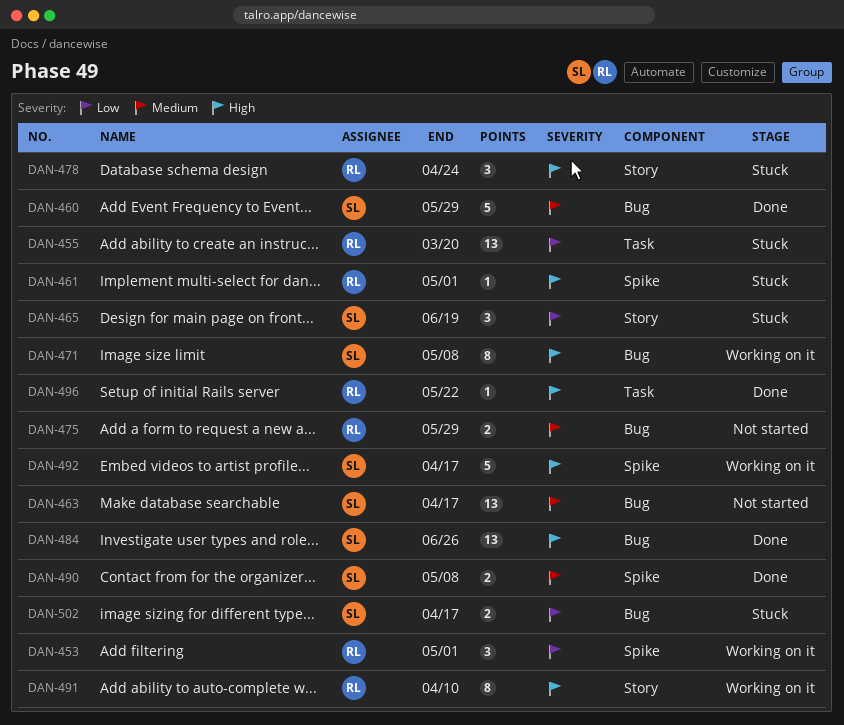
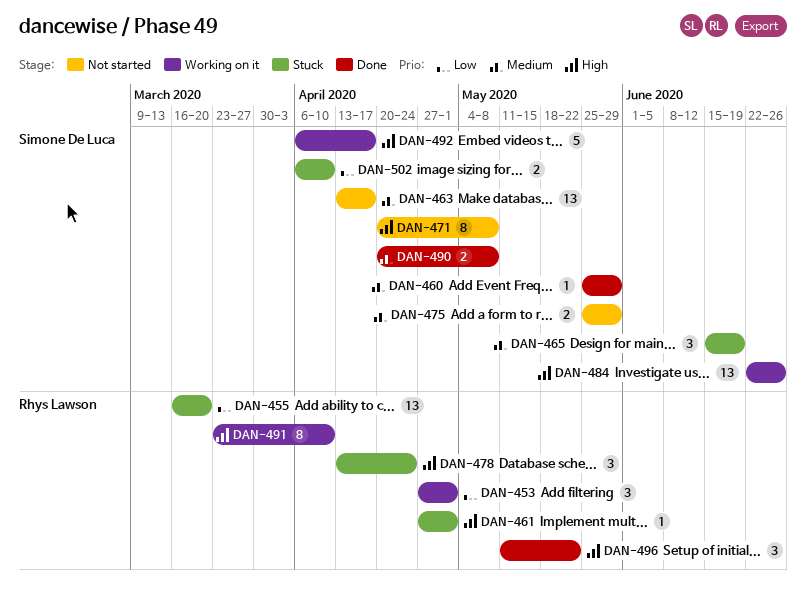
DAN-460, estimate: 5 -> 1
DAN-465, priority: Low -> Medium
DAN-471, status: Working on it -> Not started
DAN-475, owner: Rhys Lawson -> Simone De Luca
DAN-484, status: Done -> Working on it
DAN-496, estimate: 1 -> 3
DAN-502, due: Apr 17 -> Apr 10

